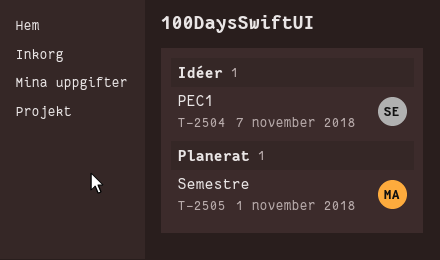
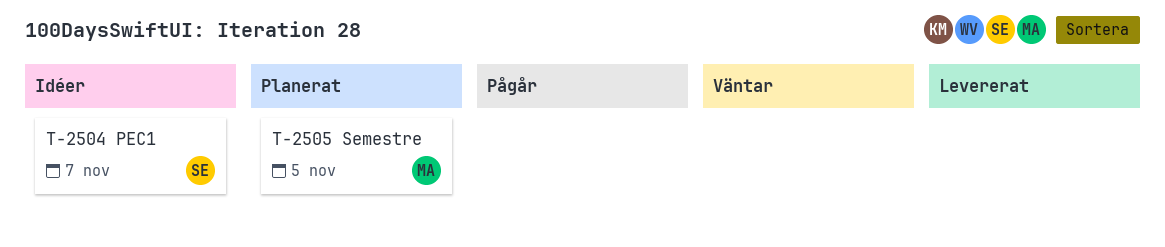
T-2505, due: Nov 1 -> Nov 5

